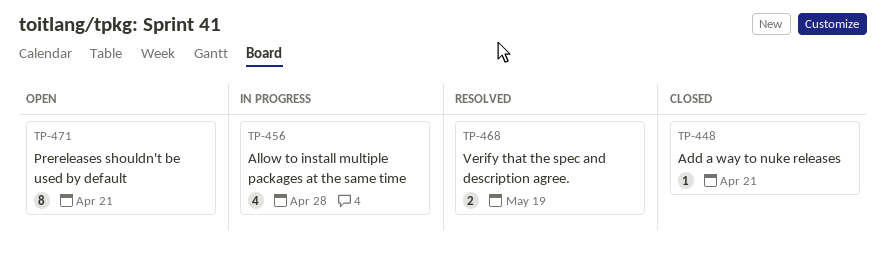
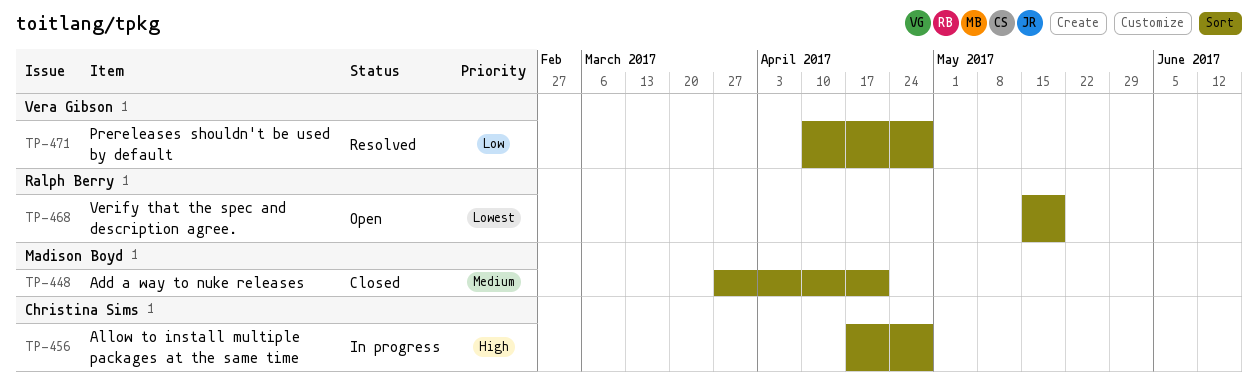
TP-468, status: Resolved -> Open
TP-471, status: Open -> Resolved
TP-471, due: Apr 21 -> Apr 28

